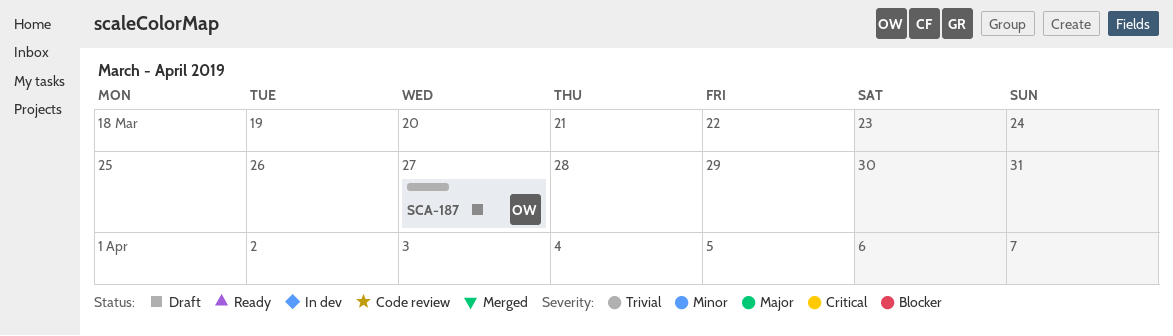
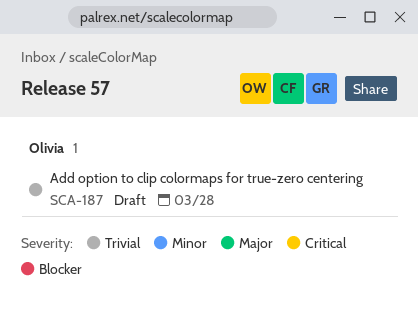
SCA-187, due: Mar 27 -> Mar 28

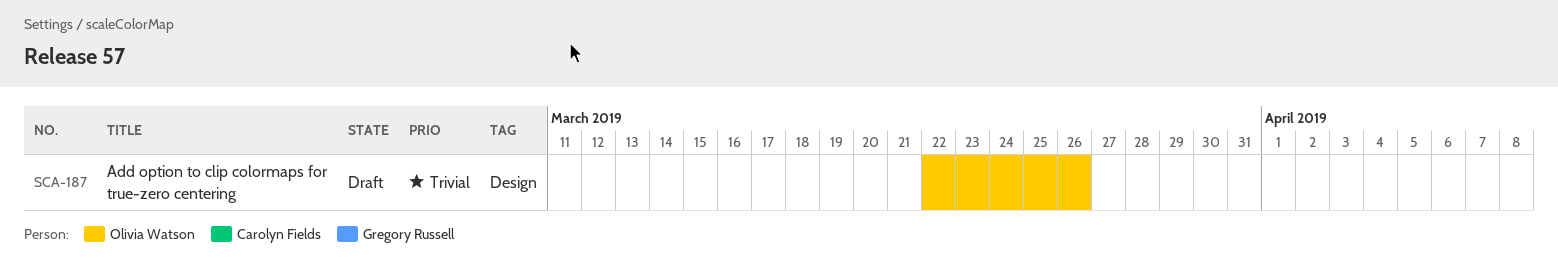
SCA-187, due: Mar 28 -> Mar 26

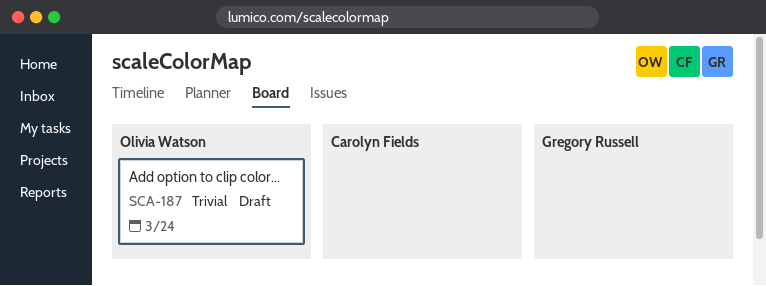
SCA-187, due: Mar 26 -> Mar 24

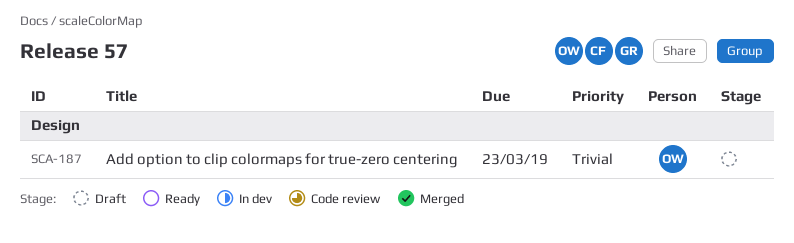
SCA-187, due: Mar 24 -> Mar 23

